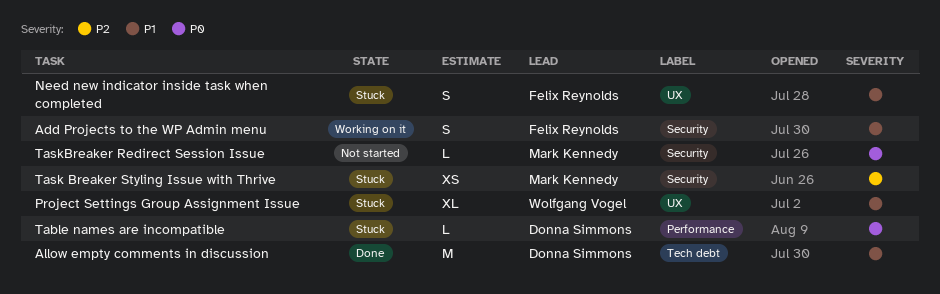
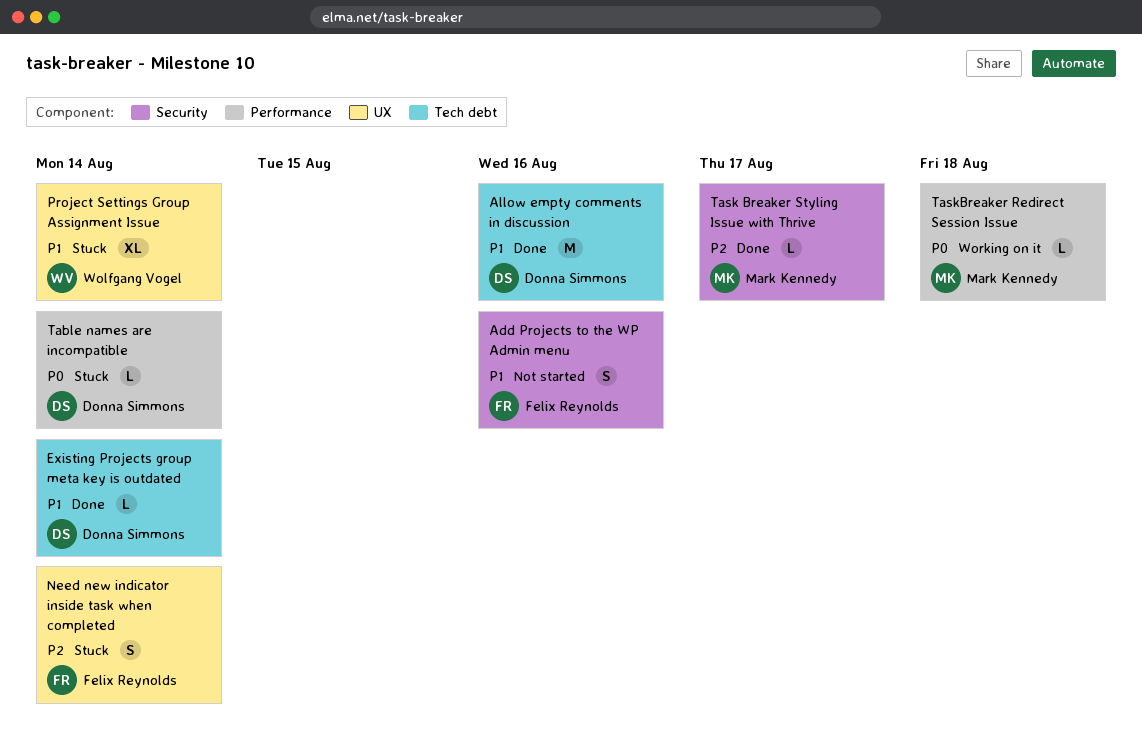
Add Projects to the WP Admin menu, status: Working on it -> Not started
Existing Projects group meta key is outdated: none -> present
Need new indicator inside task when completed, priority: P1 -> P2
Task Breaker Styling Issue with Thrive, status: Stuck -> Done
Task Breaker Styling Issue with Thrive, estimate: XS -> L
TaskBreaker Redirect Session Issue, status: Not started -> Working on it
TaskBreaker Redirect Session Issue, label: Security -> Performance

